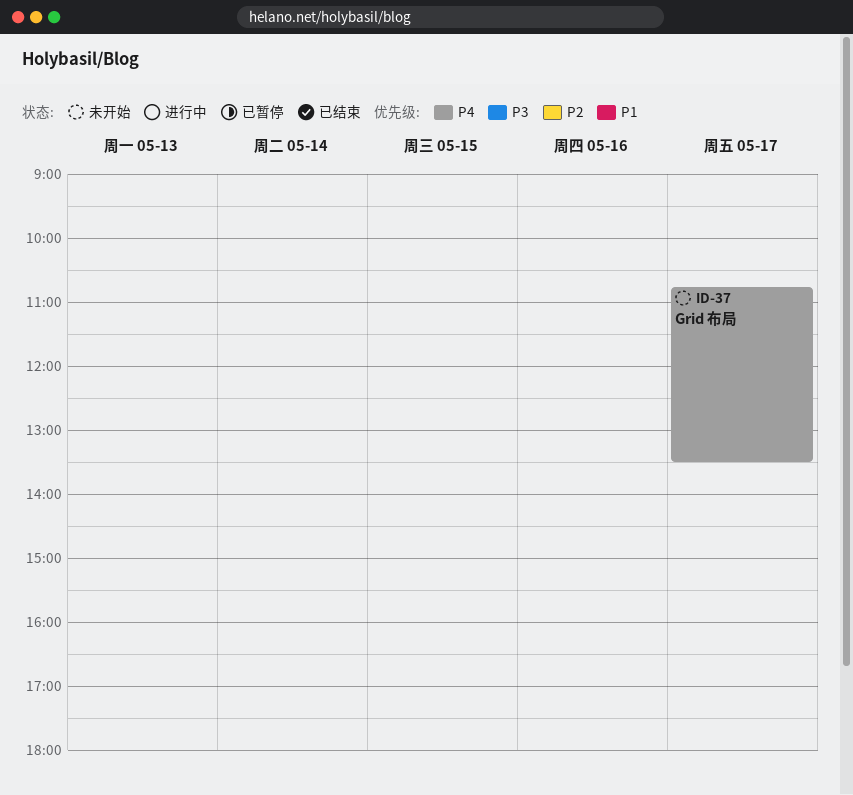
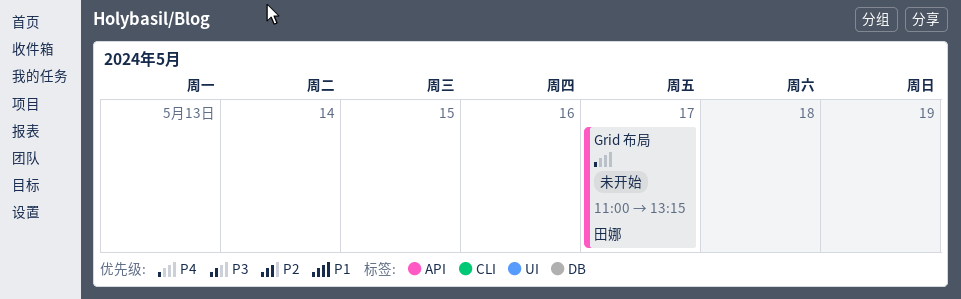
Grid 布局, begins: 10:45 -> 11:00
Grid 布局, ends: 13:30 -> 13:15

